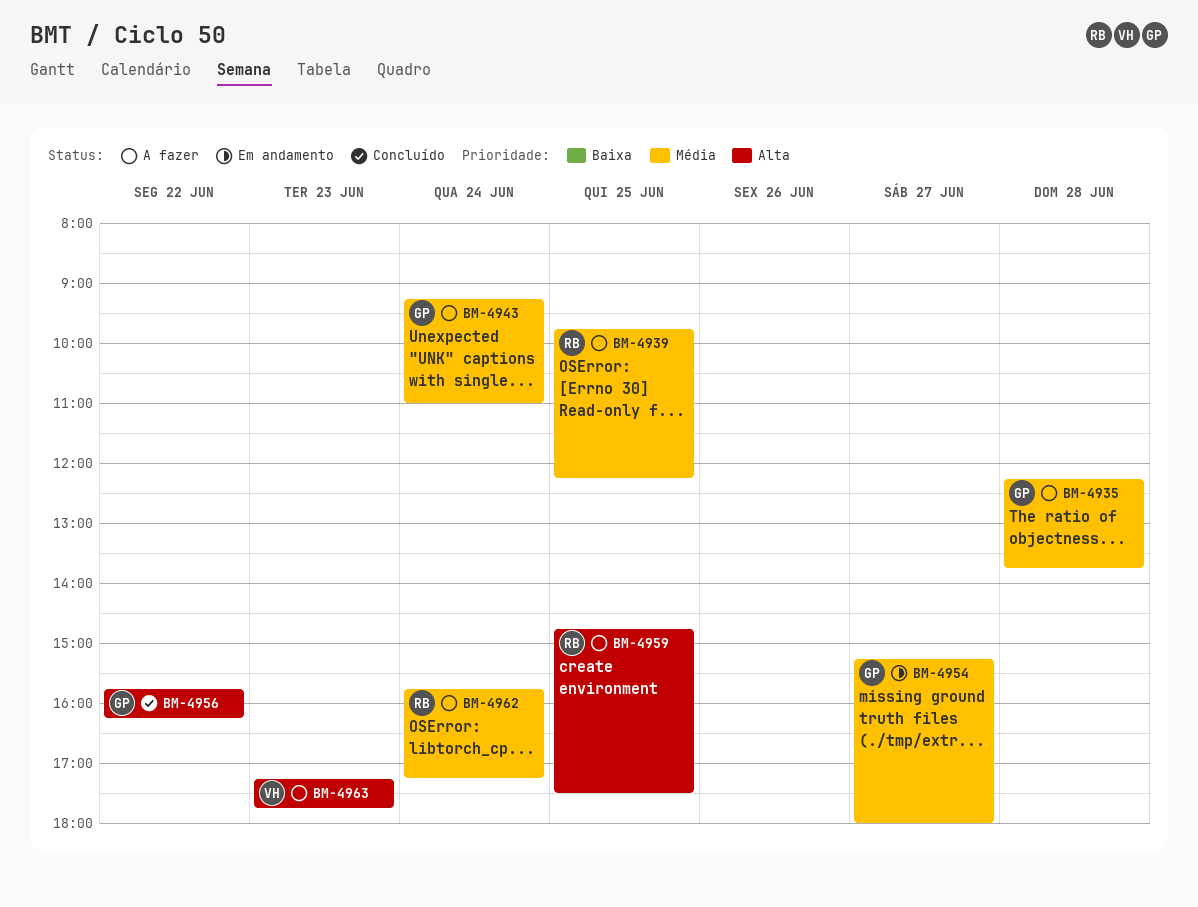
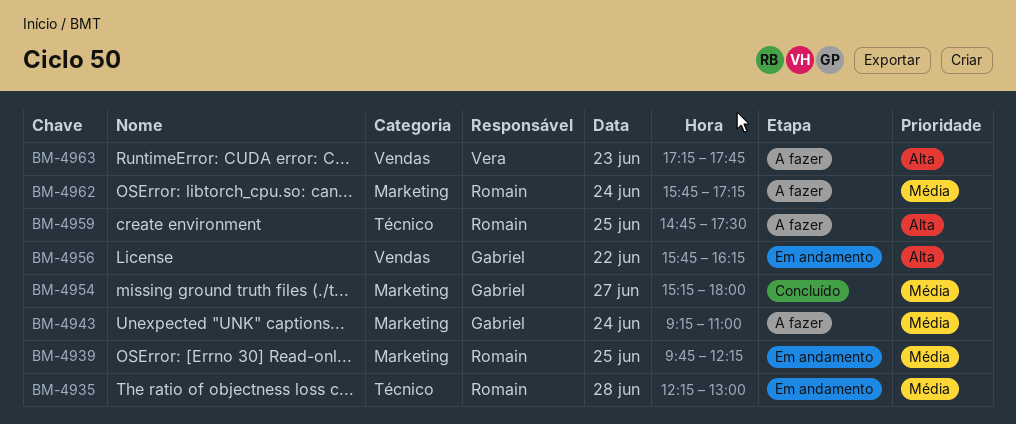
BM-4935, status: A fazer -> Em andamento
BM-4935, owner: Gabriel -> Romain
BM-4935, ends: 13:45 -> 13:00
BM-4939, status: A fazer -> Em andamento
BM-4954, status: Em andamento -> Concluído
BM-4956, status: Concluído -> Em andamento

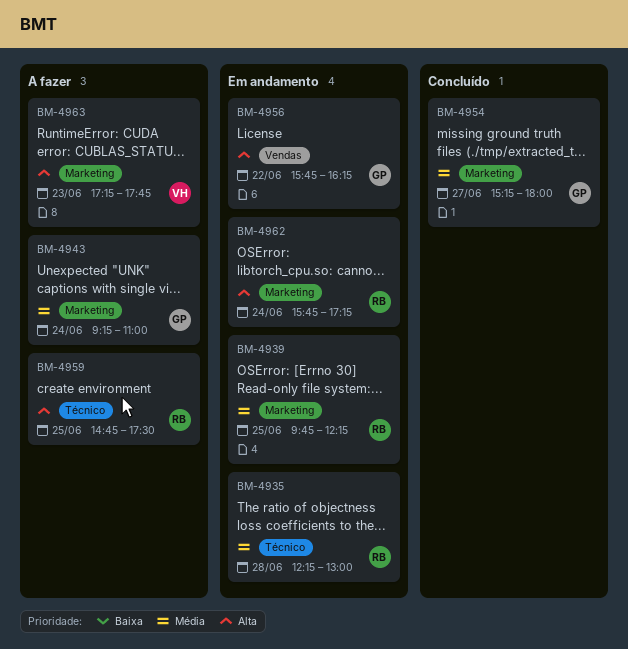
BM-4962, status: A fazer -> Em andamento
BM-4962, priority: Média -> Alta
BM-4963, label: Vendas -> Marketing

